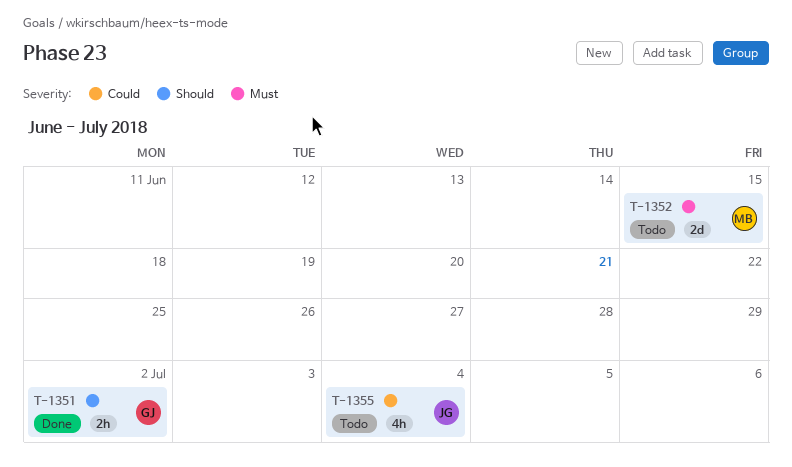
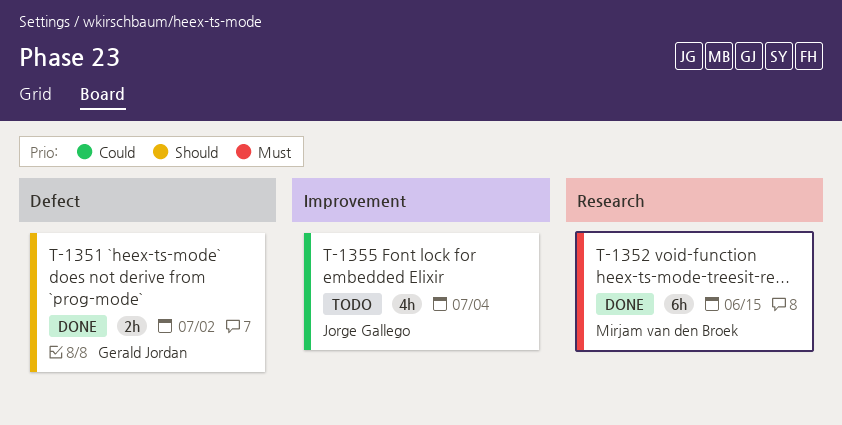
T-1352, status: Todo -> Done
T-1352, estimate: 2d -> 6h

